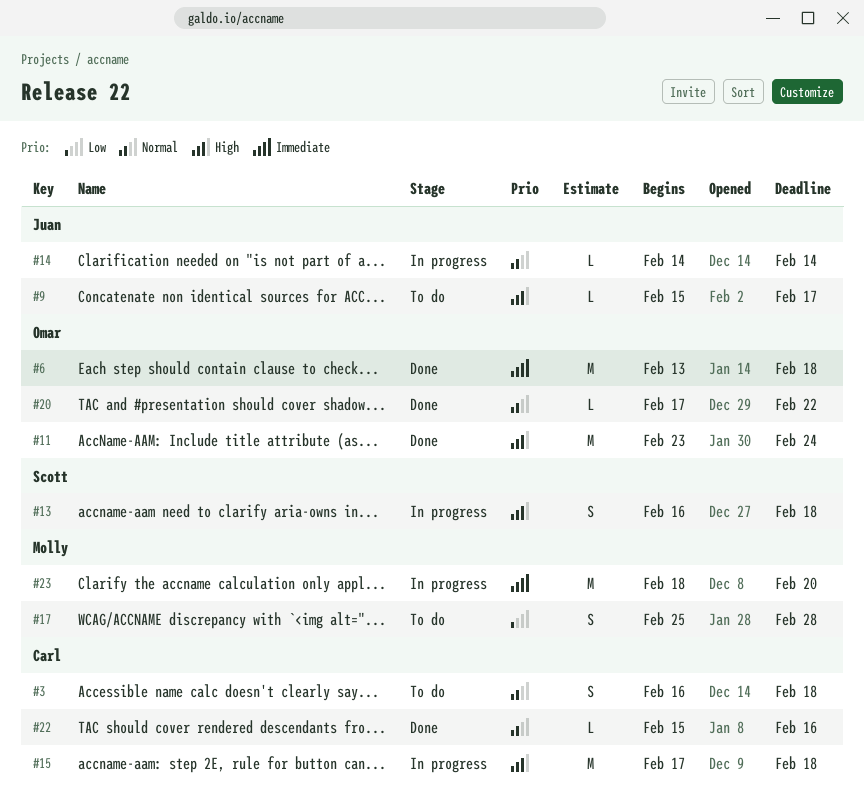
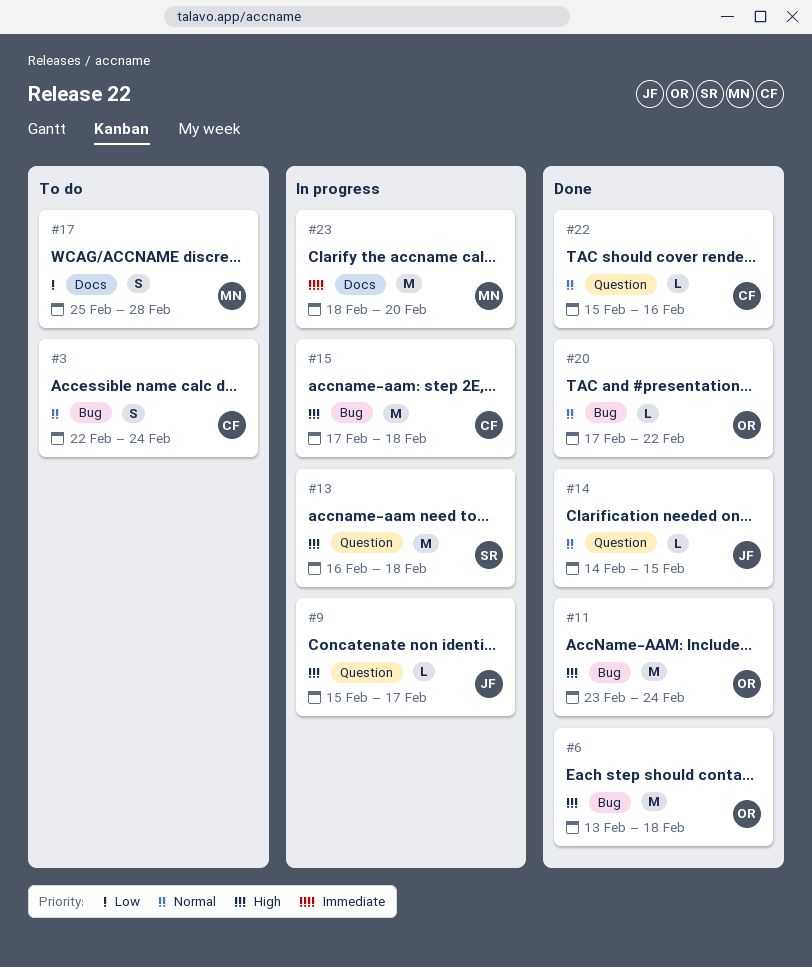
#3, start: Feb 16 -> Feb 22
#3, due: Feb 18 -> Feb 24
#6, priority: Immediate -> High
#9, status: To do -> In progress
#13, estimate: S -> M
#14, status: In progress -> Done
#14, due: Feb 14 -> Feb 15

